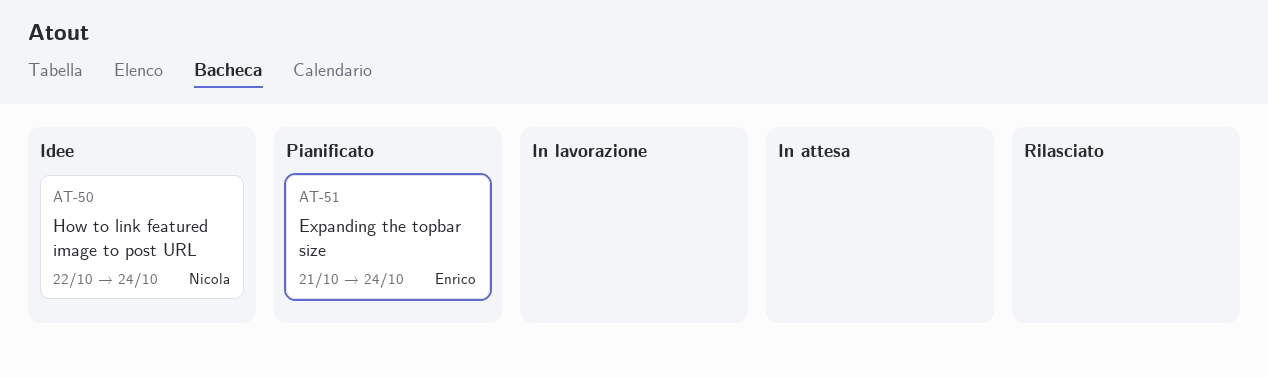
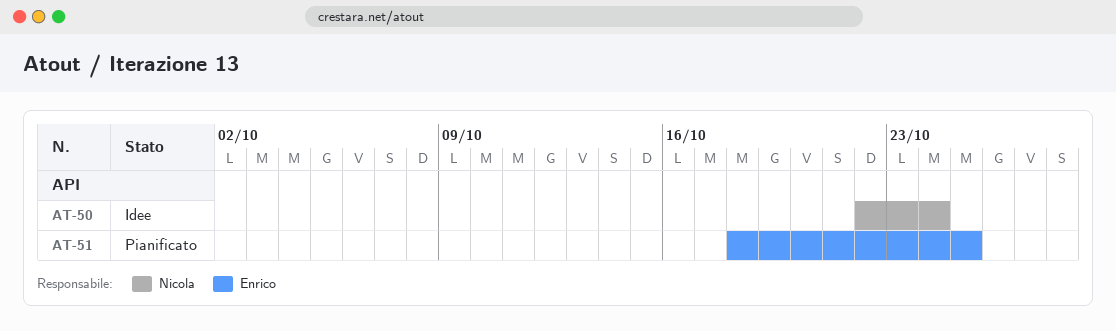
AT-51, start: Oct 21 -> Oct 18
AT-51, due: Oct 24 -> Oct 25

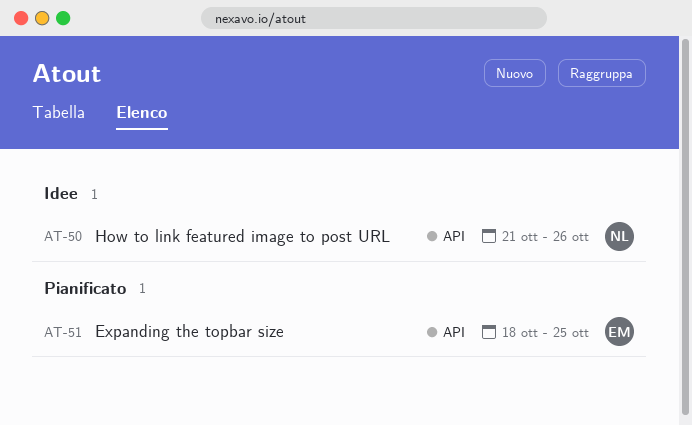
AT-50, start: Oct 22 -> Oct 21
AT-50, due: Oct 24 -> Oct 26

